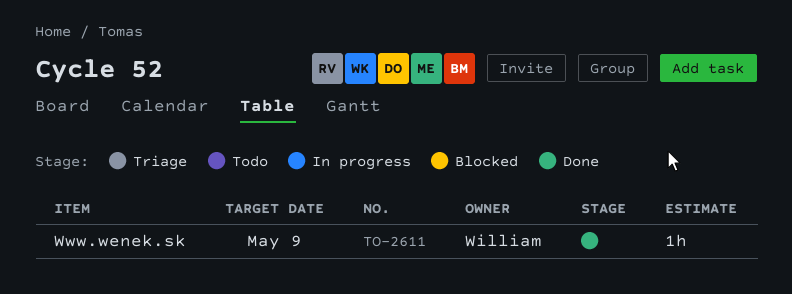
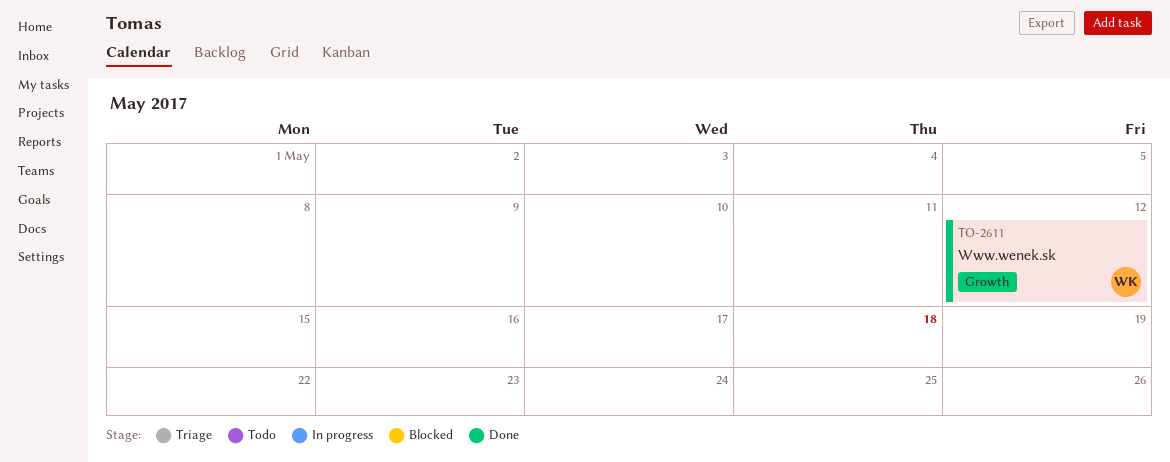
TO-2611, due: May 9 -> May 12

